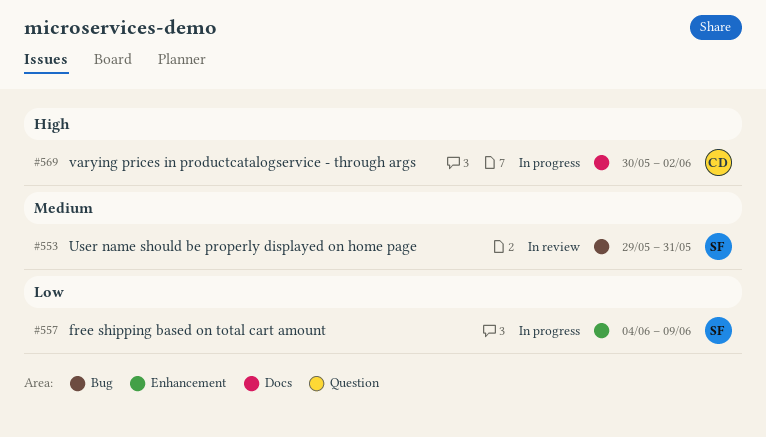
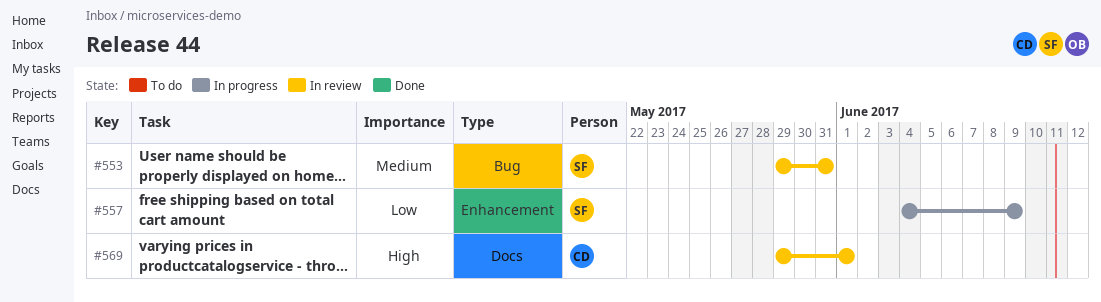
#569, status: In progress -> In review
#569, start: May 30 -> May 29
#569, due: Jun 2 -> Jun 1

